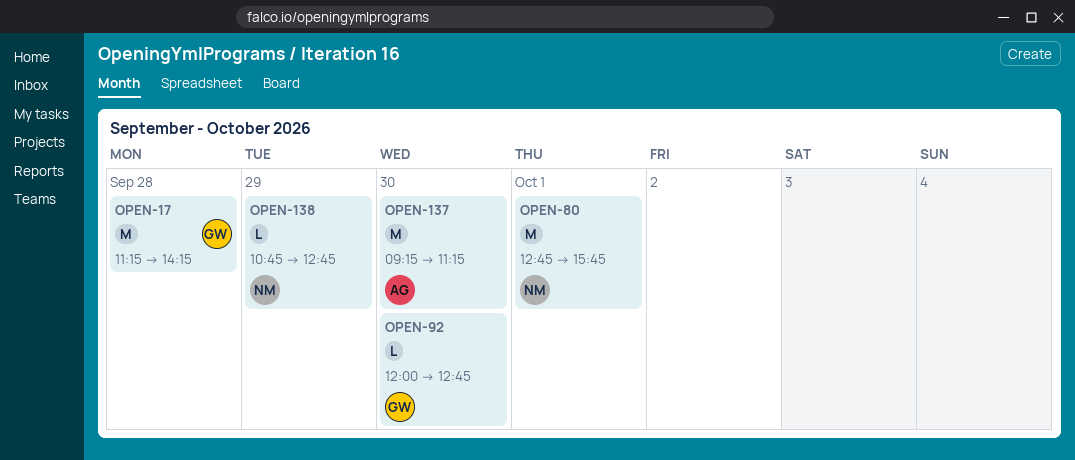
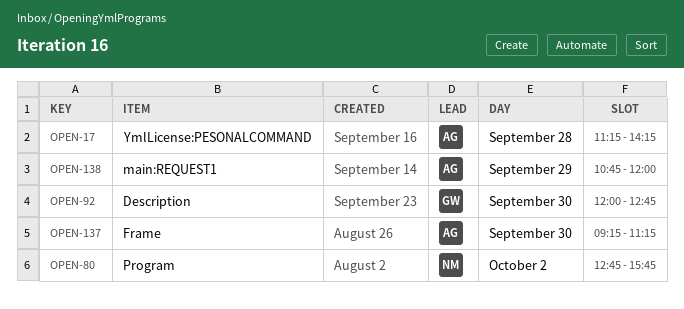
OPEN-17, owner: GW -> AG
OPEN-80, day: Oct 1 -> Oct 2
OPEN-138, owner: NM -> AG
OPEN-138, ends: 12:45 -> 12:00

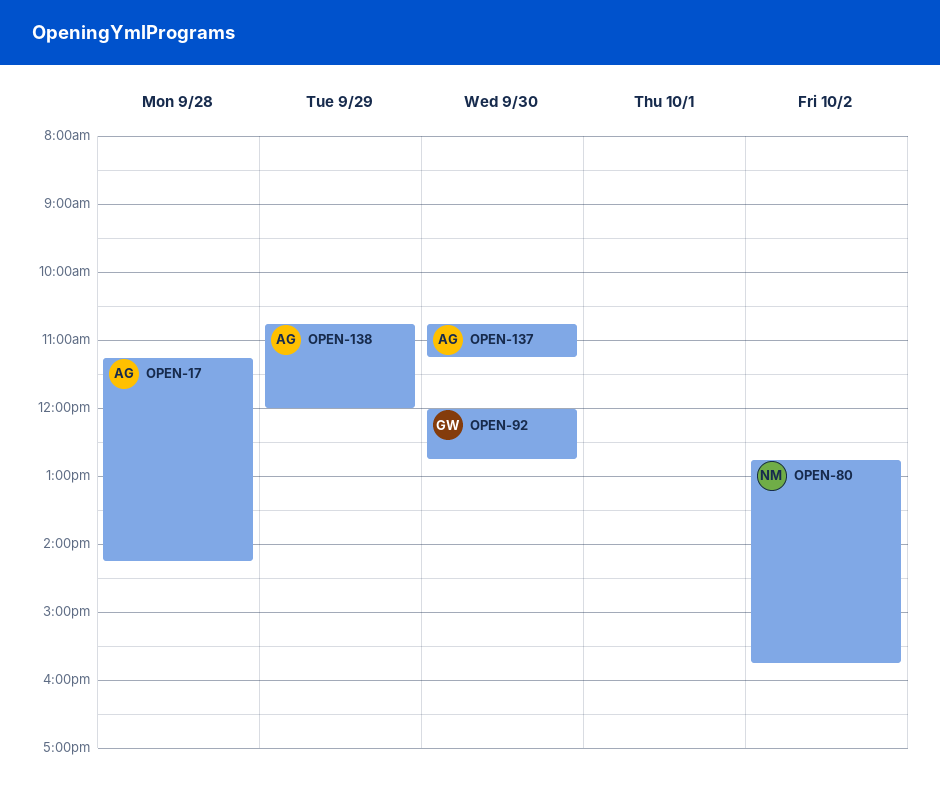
OPEN-137, begins: 09:15 -> 10:45

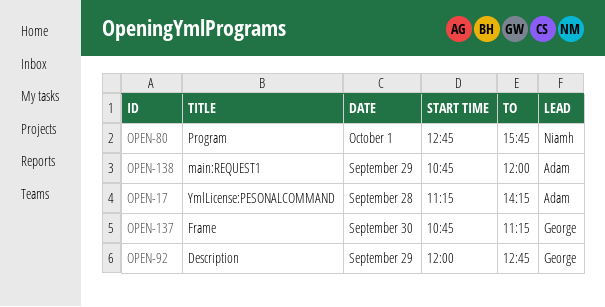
OPEN-80, day: Oct 2 -> Oct 1
OPEN-92, day: Sep 30 -> Sep 29
OPEN-137, owner: Adam -> George

